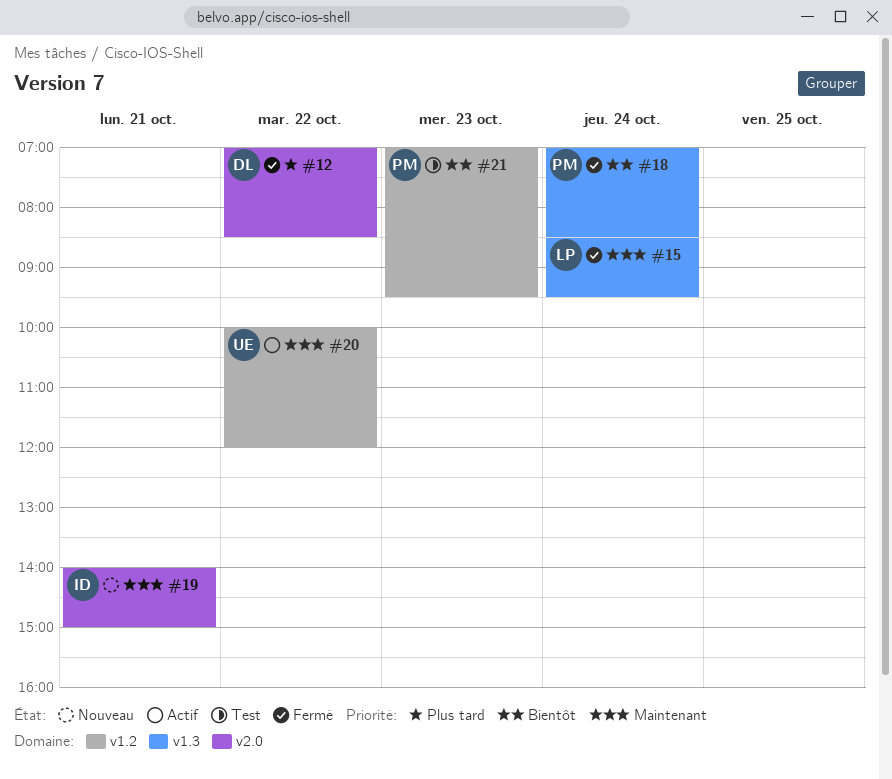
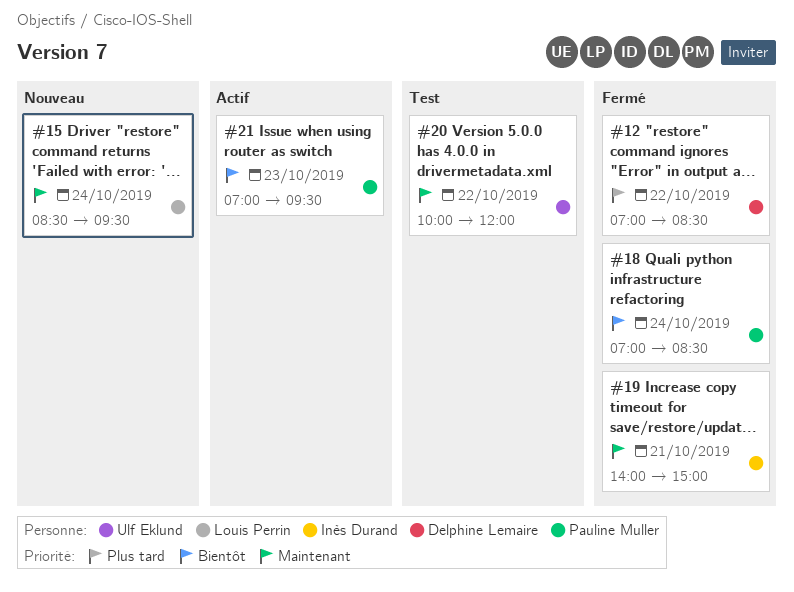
#15, status: Fermé -> Nouveau
#19, status: Nouveau -> Fermé
#20, status: Actif -> Test
#21, status: Test -> Actif

